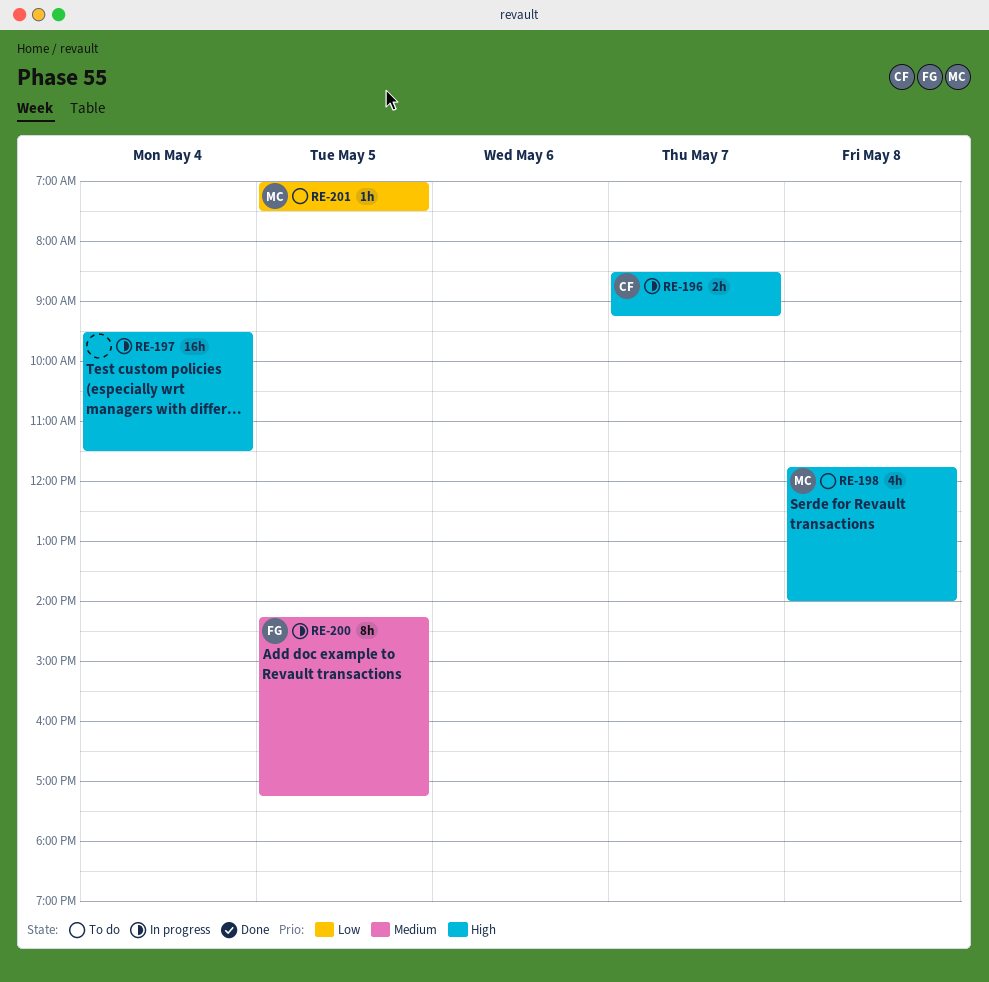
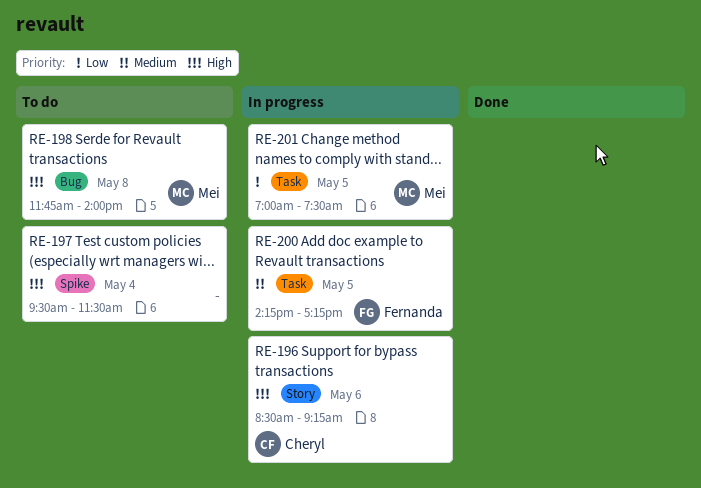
RE-196, day: May 7 -> May 6
RE-197, status: In progress -> To do
RE-201, status: To do -> In progress

